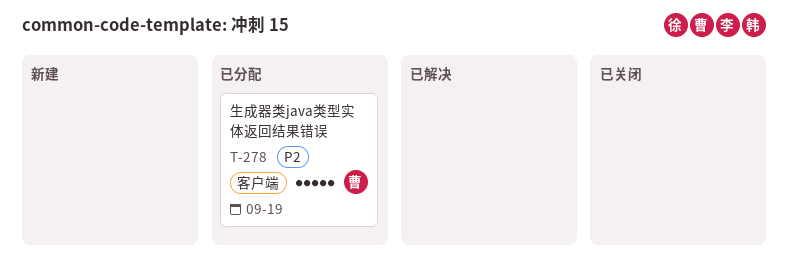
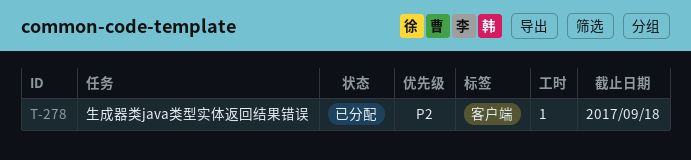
T-278, estimate: 5 -> 1
T-278, due: Sep 19 -> Sep 18

